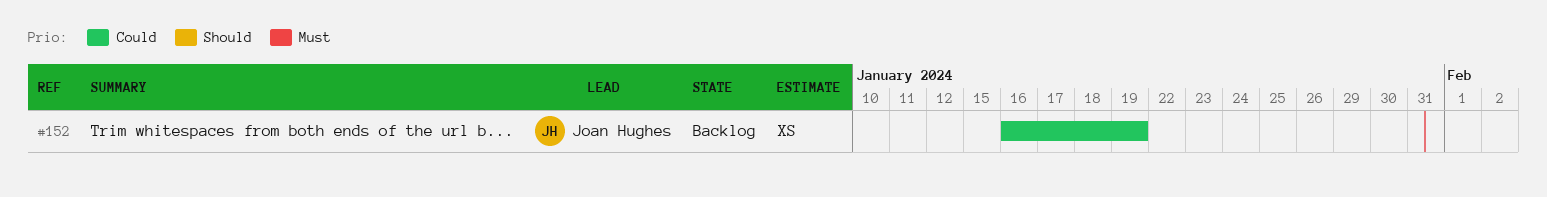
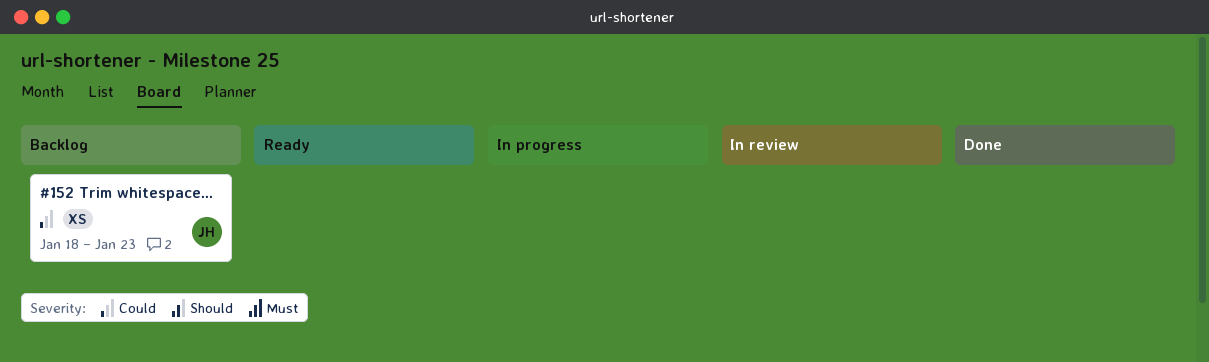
#152, start: Jan 16 -> Jan 18
#152, due: Jan 19 -> Jan 23

